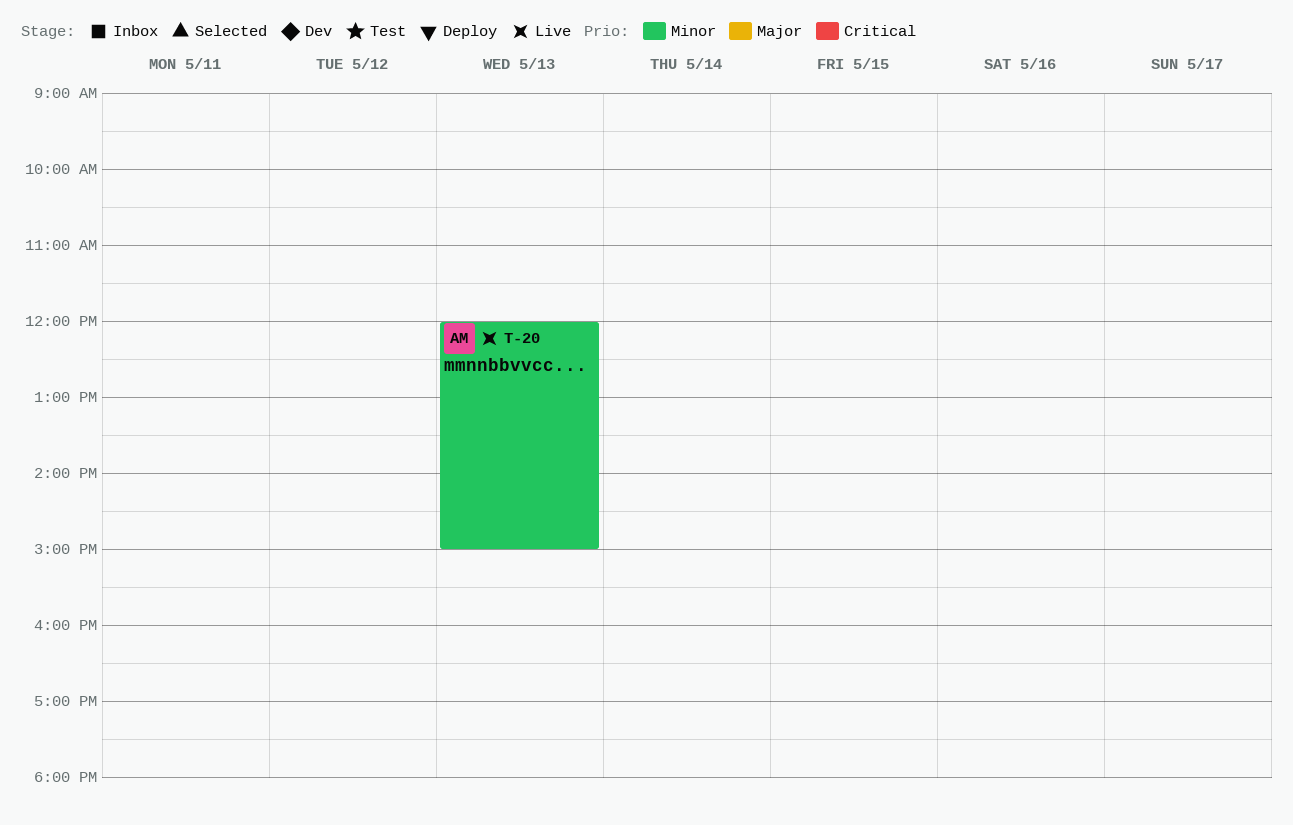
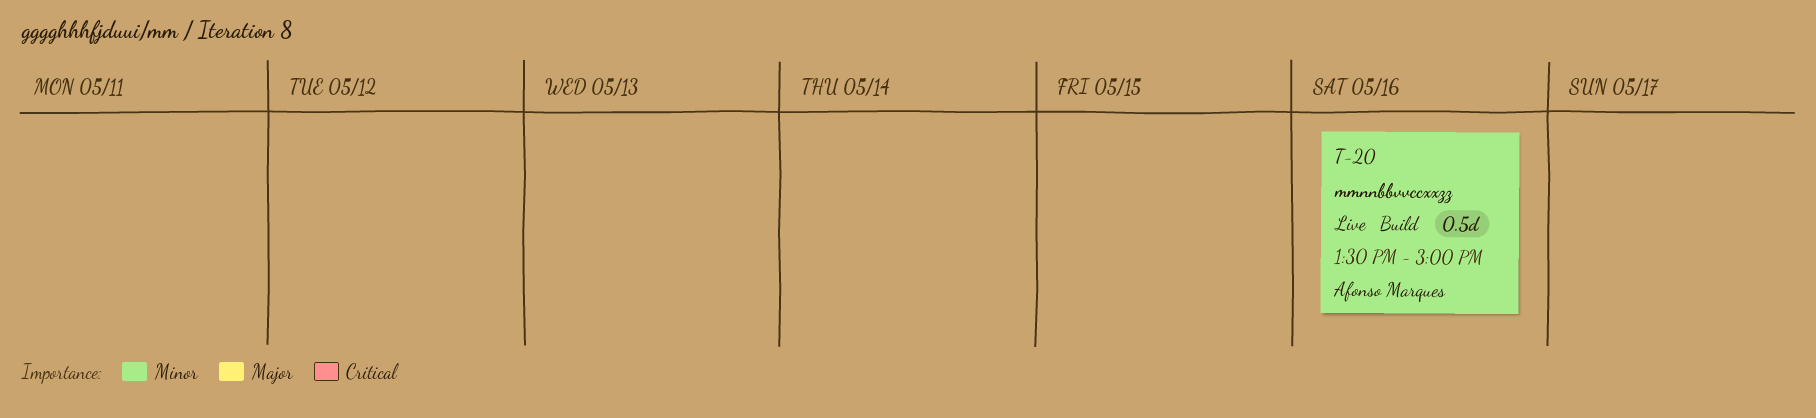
T-20, day: May 13 -> May 16
T-20, begins: 12:00 -> 13:30

